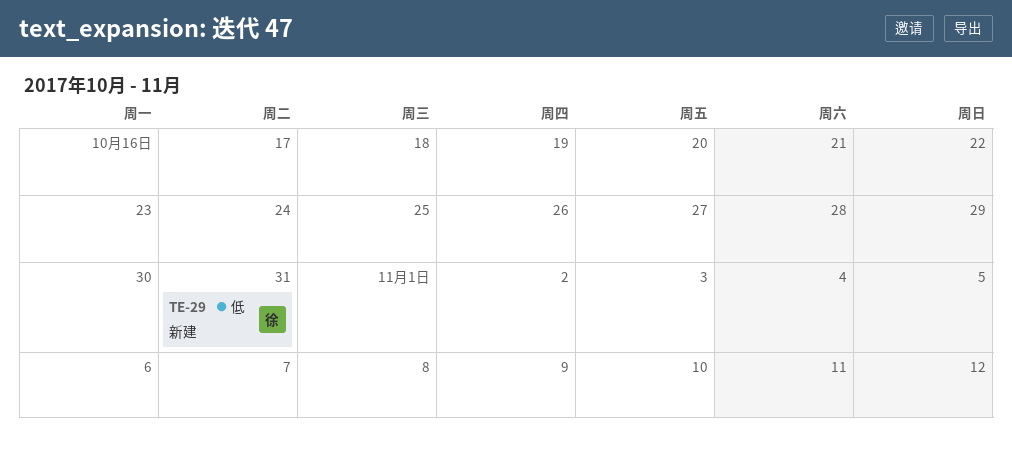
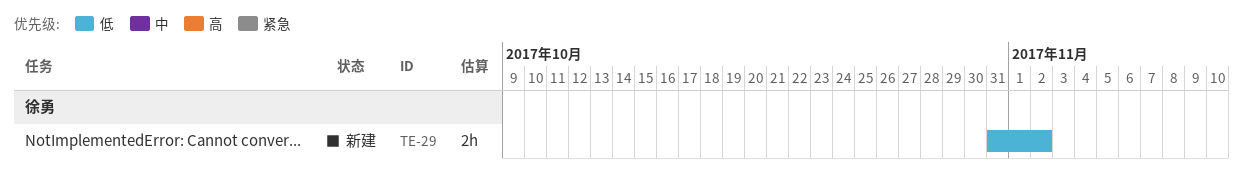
TE-29, due: Oct 31 -> Nov 2

